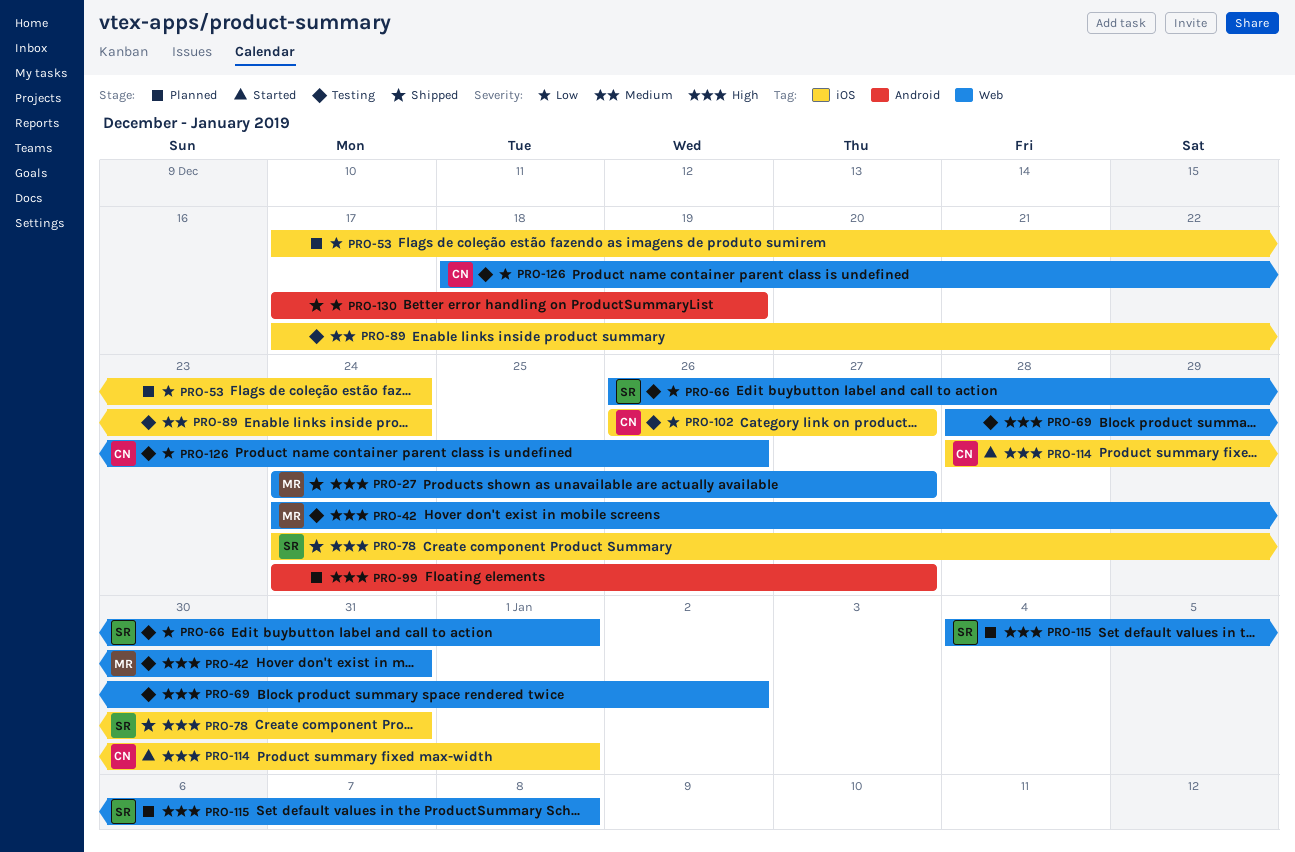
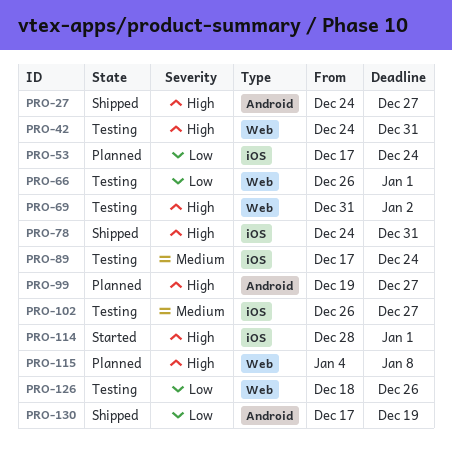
PRO-27, label: Web -> Android
PRO-69, start: Dec 28 -> Dec 31
PRO-99, start: Dec 24 -> Dec 19
PRO-102, priority: Low -> Medium

